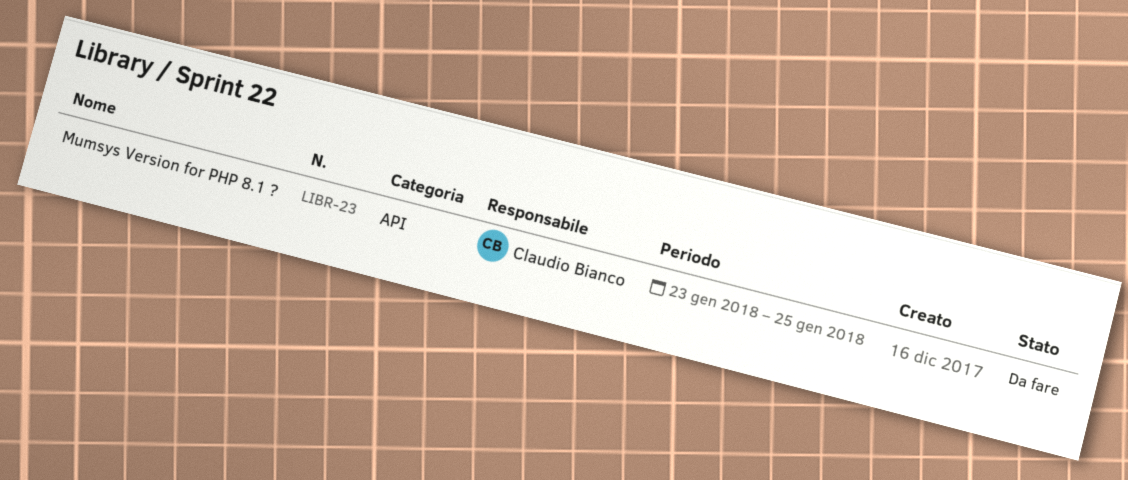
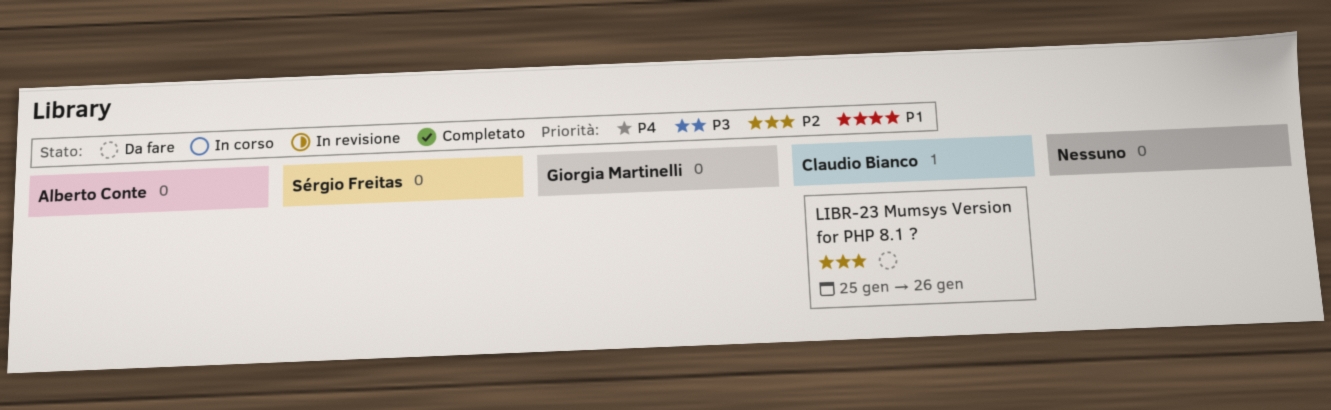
LIBR-23, start: Jan 23 -> Jan 25
LIBR-23, due: Jan 25 -> Jan 26

